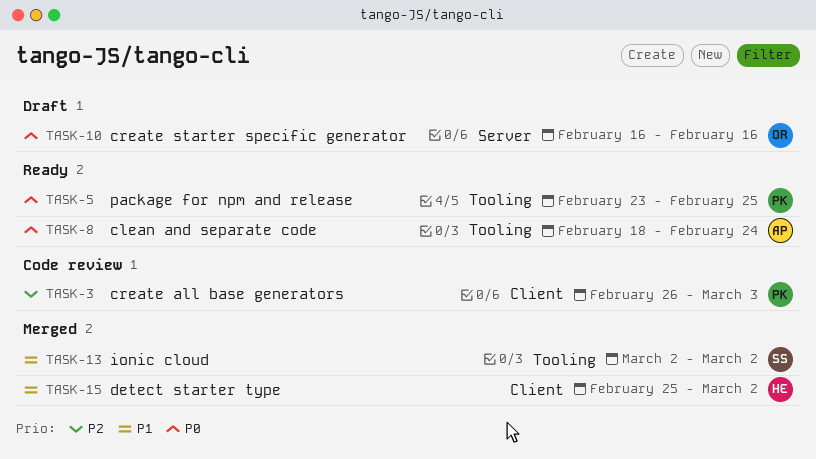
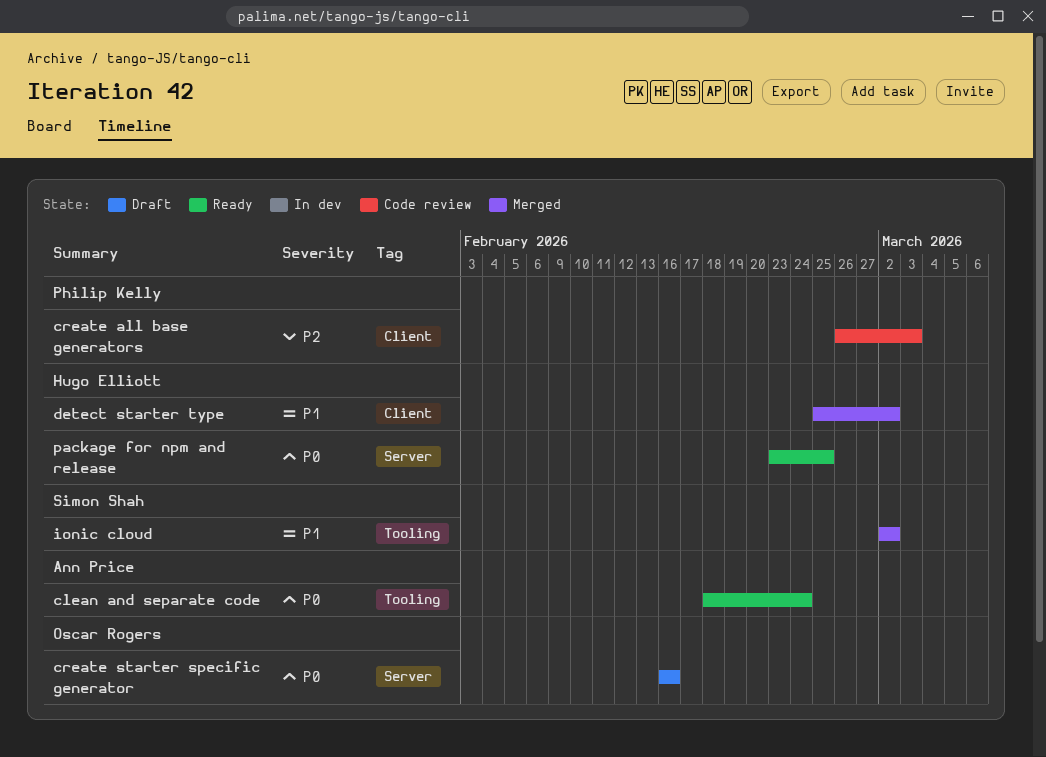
package for npm and release, owner: Philip Kelly -> Hugo Elliott
package for npm and release, label: Tooling -> Server

